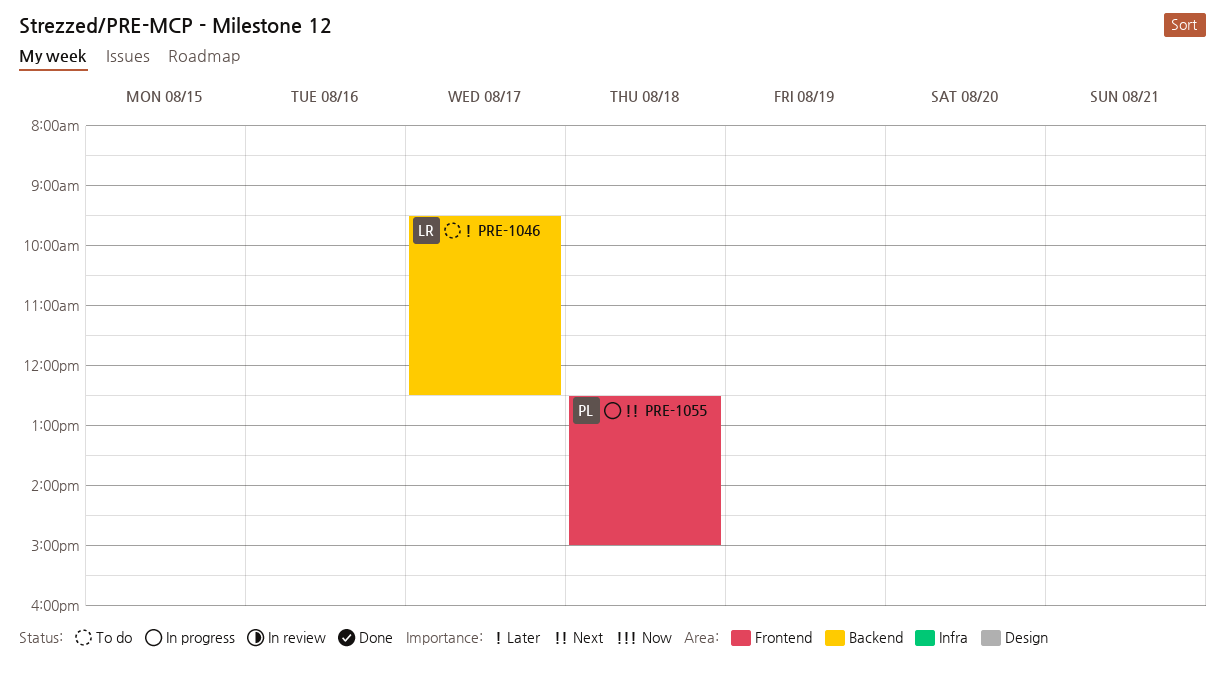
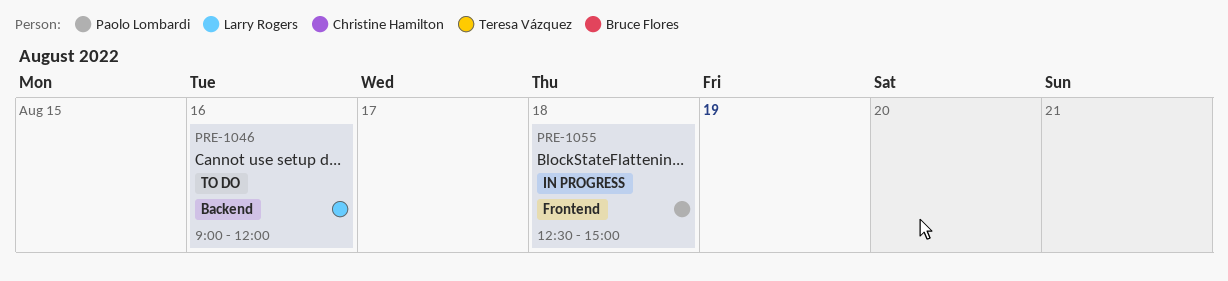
PRE-1046, day: Aug 17 -> Aug 16
PRE-1046, begins: 09:30 -> 09:00
PRE-1046, ends: 12:30 -> 12:00

